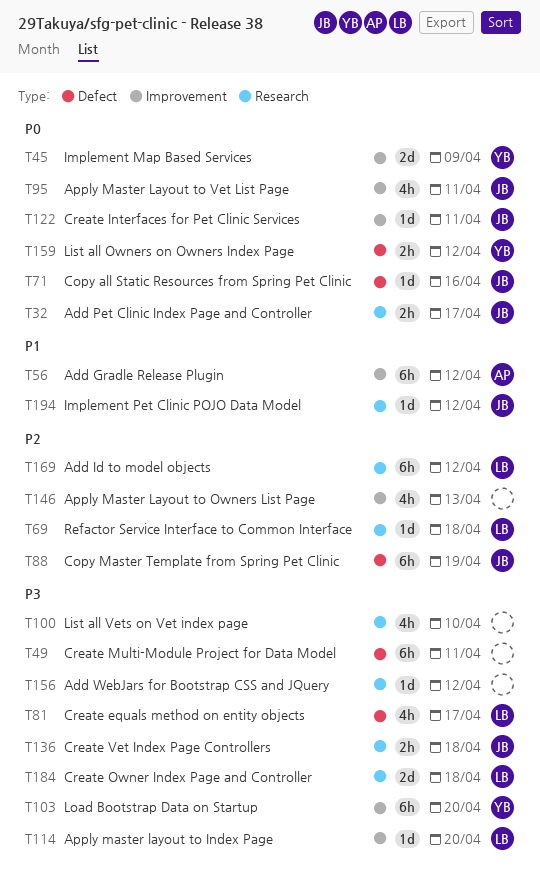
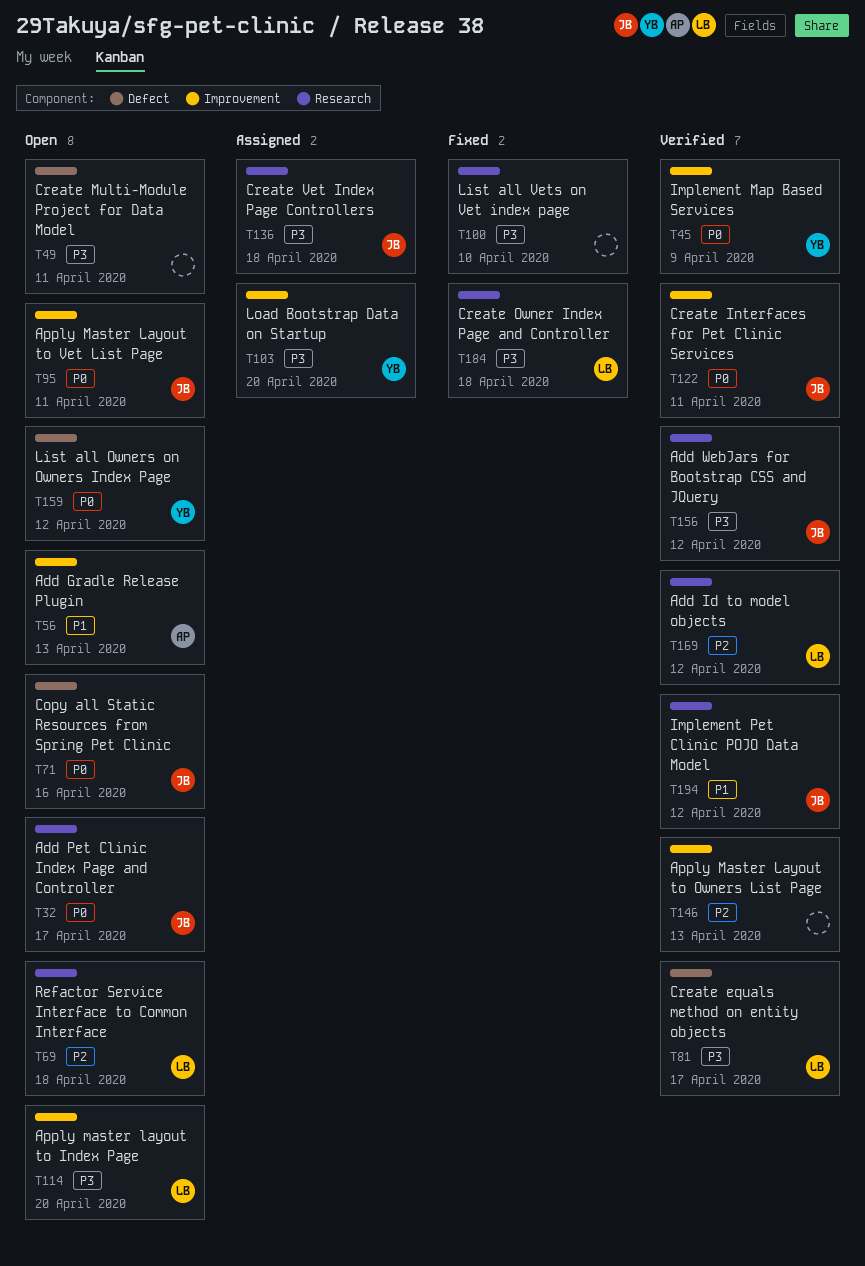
T56, due: Apr 12 -> Apr 13
T88: present -> none
T156, owner: none -> JB

